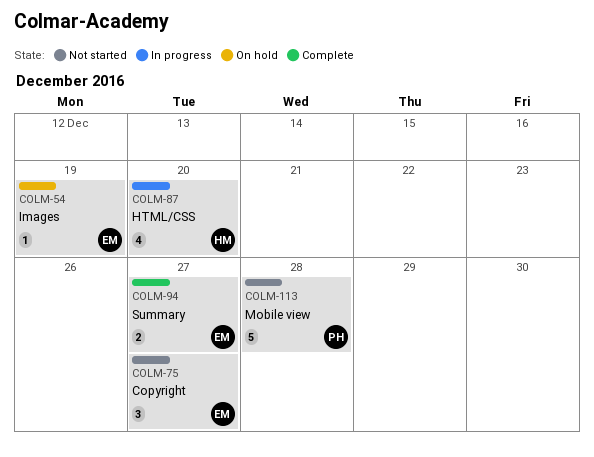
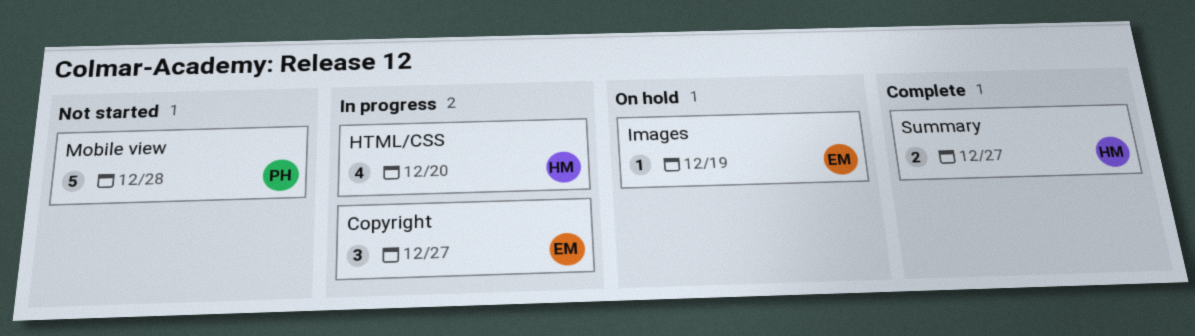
Copyright, status: Not started -> In progress
Summary, owner: EM -> HM

